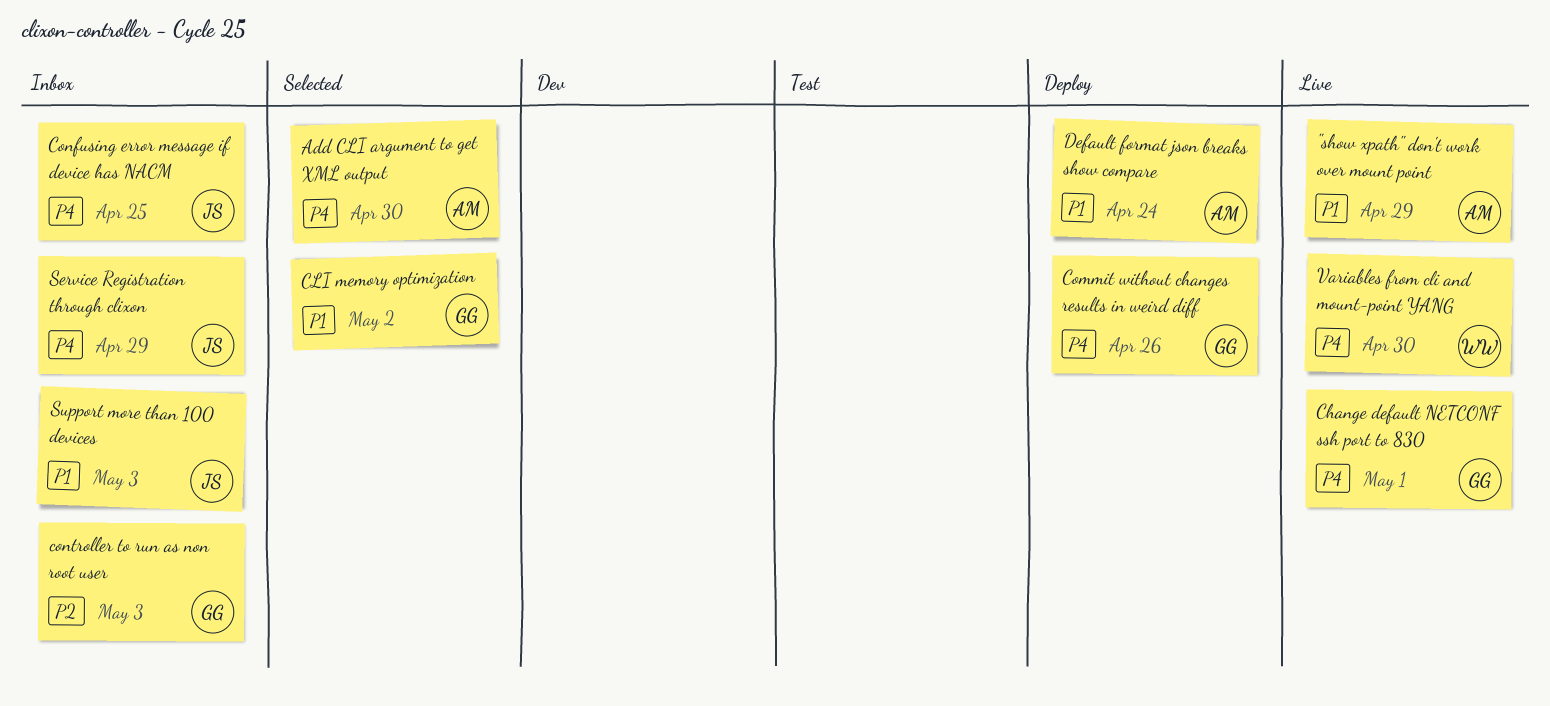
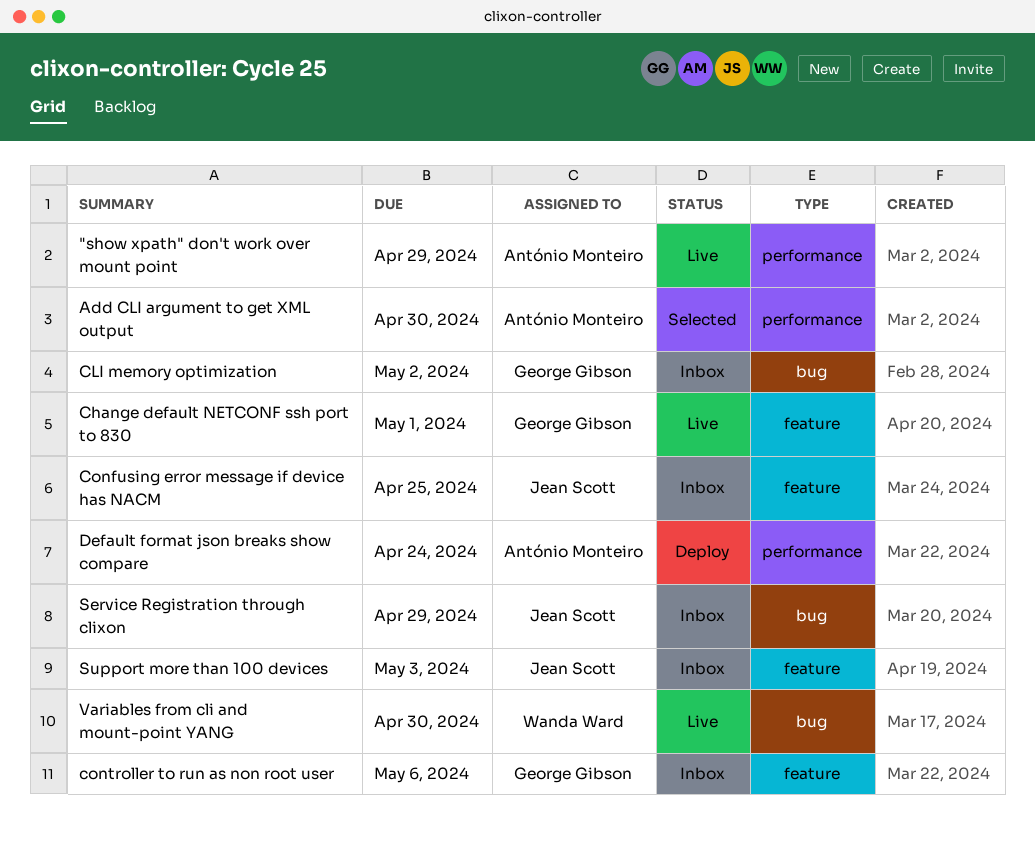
CLI memory optimization, status: Selected -> Inbox
Commit without changes results in weird diff: present -> none
controller to run as non root user, due: May 3 -> May 6

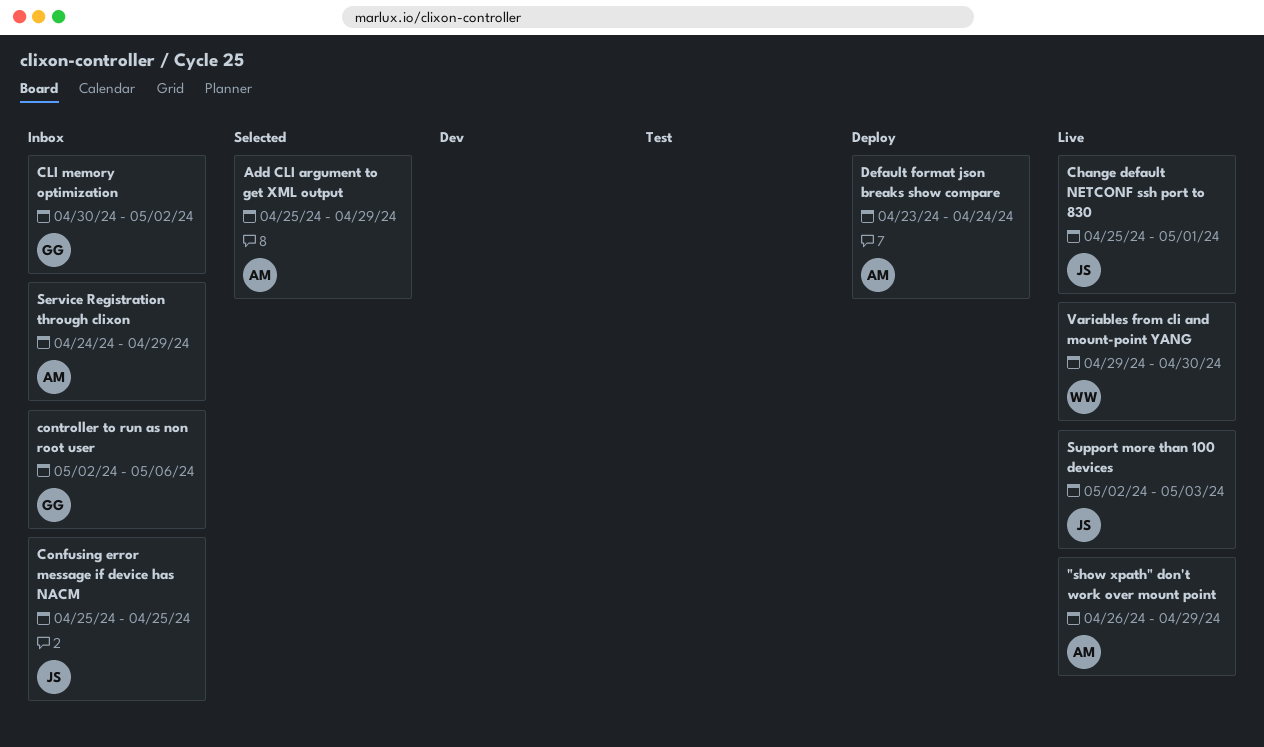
Add CLI argument to get XML output, due: Apr 30 -> Apr 29
Change default NETCONF ssh port to 830, owner: George Gibson -> Jean Scott
Service Registration through clixon, owner: Jean Scott -> António Monteiro
Support more than 100 devices, status: Inbox -> Live

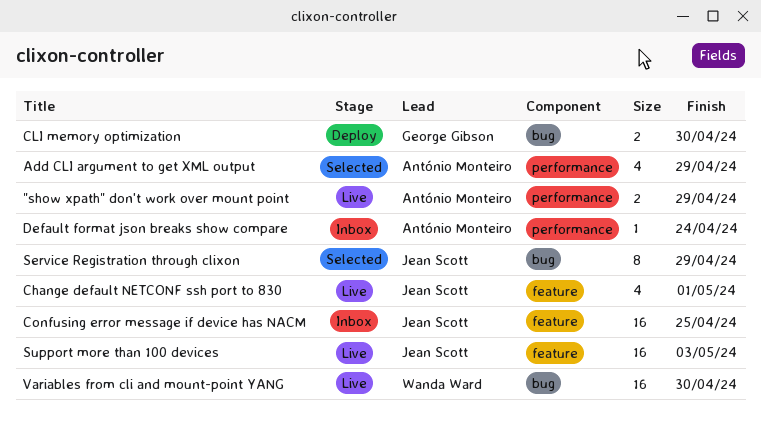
CLI memory optimization, status: Inbox -> Deploy
CLI memory optimization, due: May 2 -> Apr 30
controller to run as non root user: present -> none
Default format json breaks show compare, status: Deploy -> Inbox
Service Registration through clixon, status: Inbox -> Selected
Service Registration through clixon, owner: António Monteiro -> Jean Scott

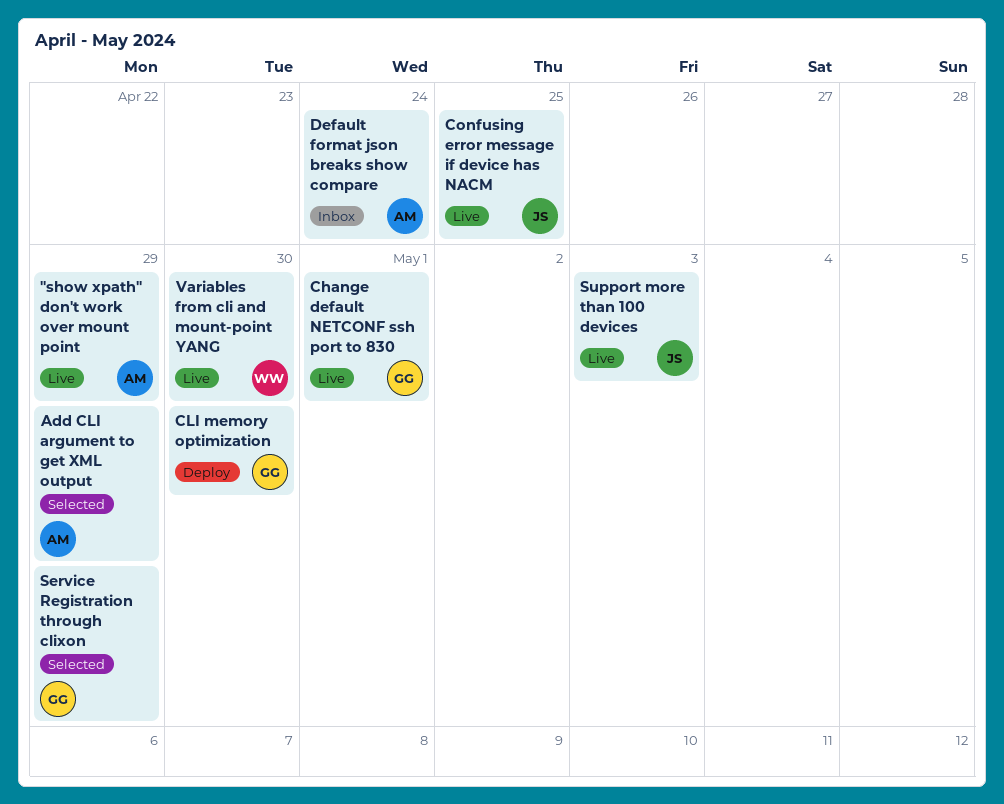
Change default NETCONF ssh port to 830, owner: Jean Scott -> George Gibson
Confusing error message if device has NACM, status: Inbox -> Live
Service Registration through clixon, owner: Jean Scott -> George Gibson

